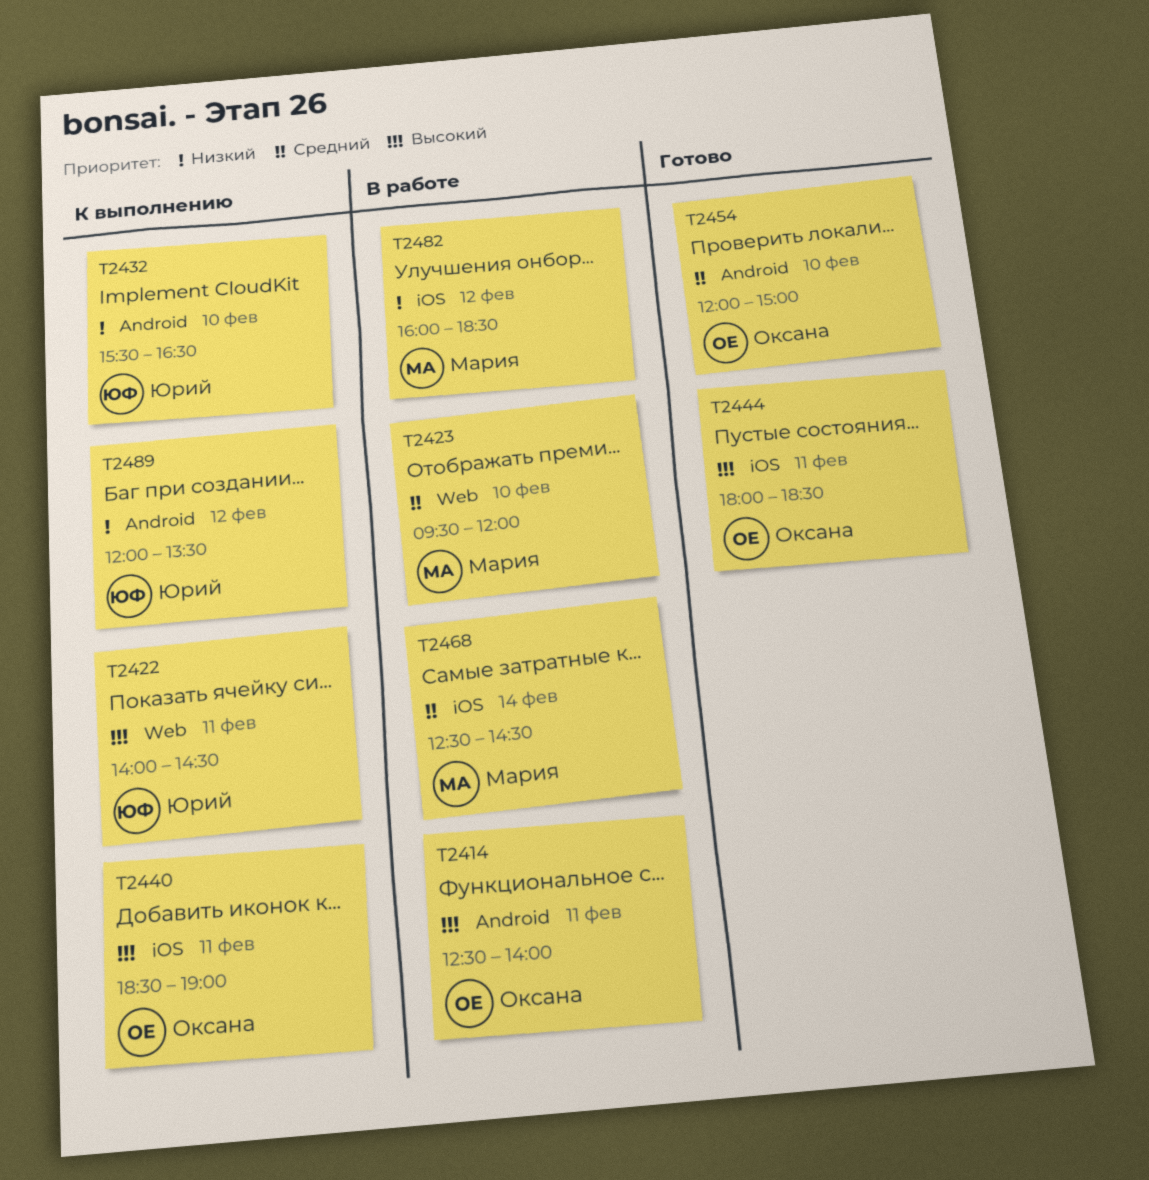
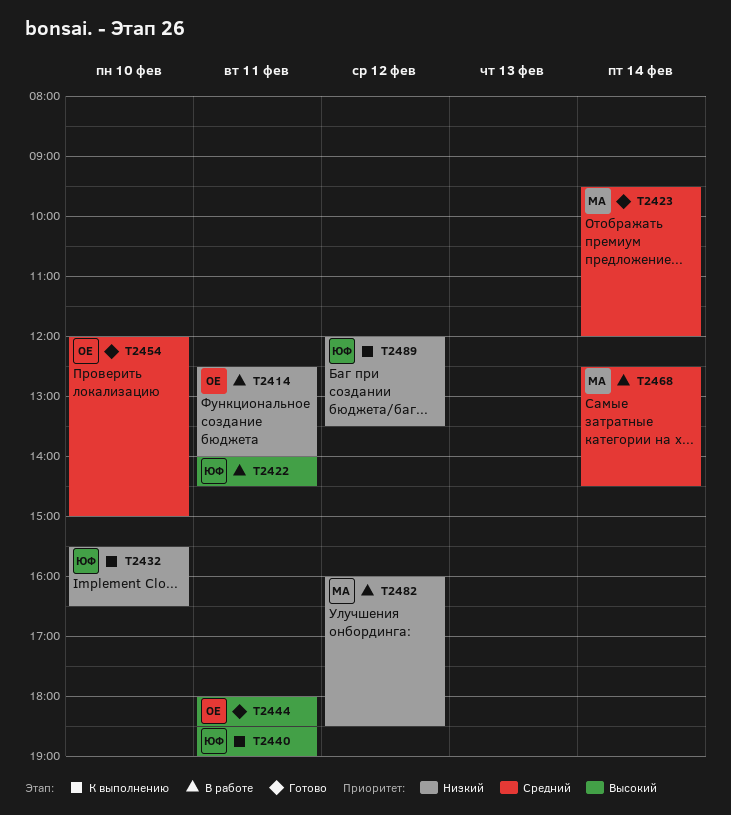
T2414, priority: Высокий -> Низкий
T2422, status: К выполнению -> В работе
T2423, status: В работе -> Готово
T2423, day: Feb 10 -> Feb 14
T2440, owner: Оксана -> Юрий

